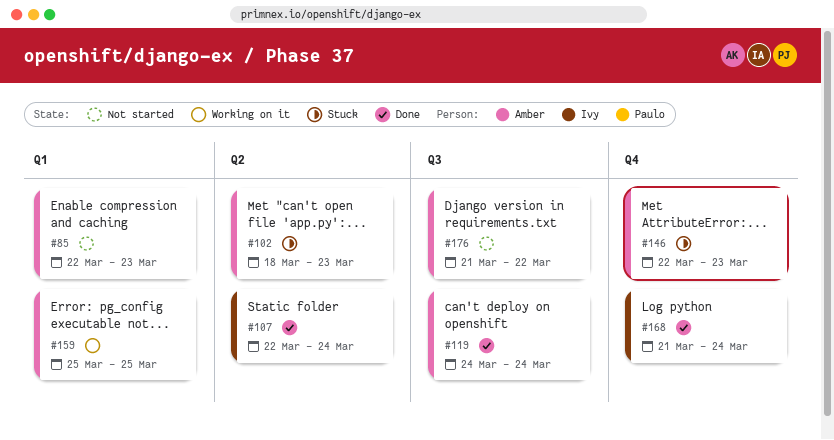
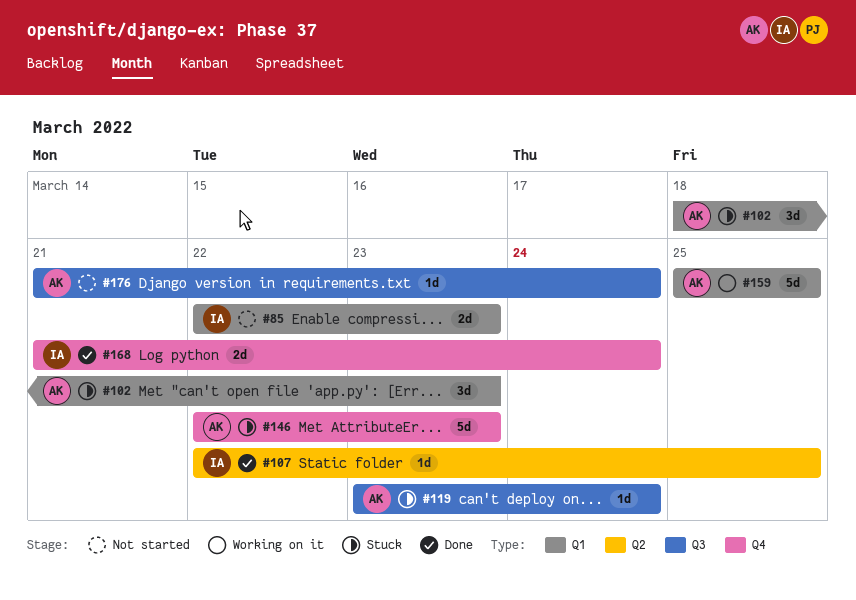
#85, owner: Amber -> Ivy
#102, label: Q2 -> Q1
#107, due: Mar 24 -> Mar 25
#119, status: Done -> Stuck
#119, start: Mar 24 -> Mar 23
#176, due: Mar 22 -> Mar 24

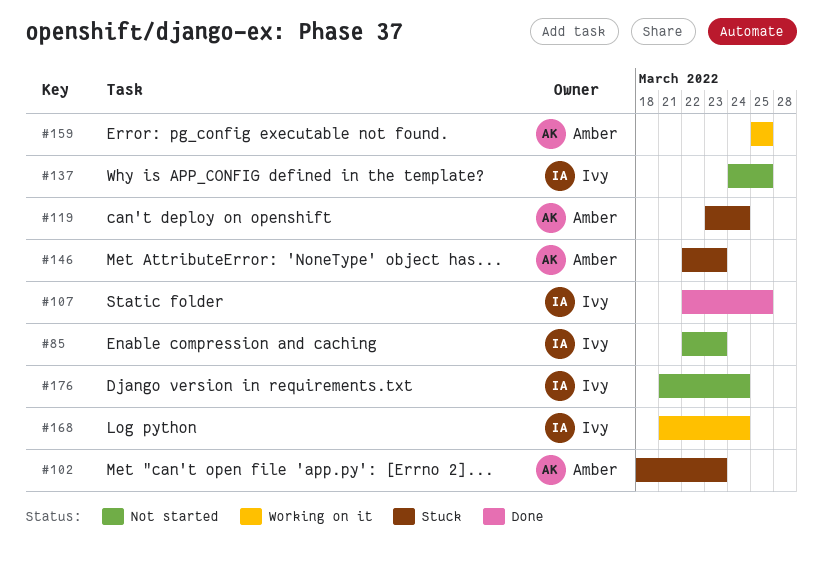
#137: none -> present
#168, status: Done -> Working on it
#176, owner: Amber -> Ivy

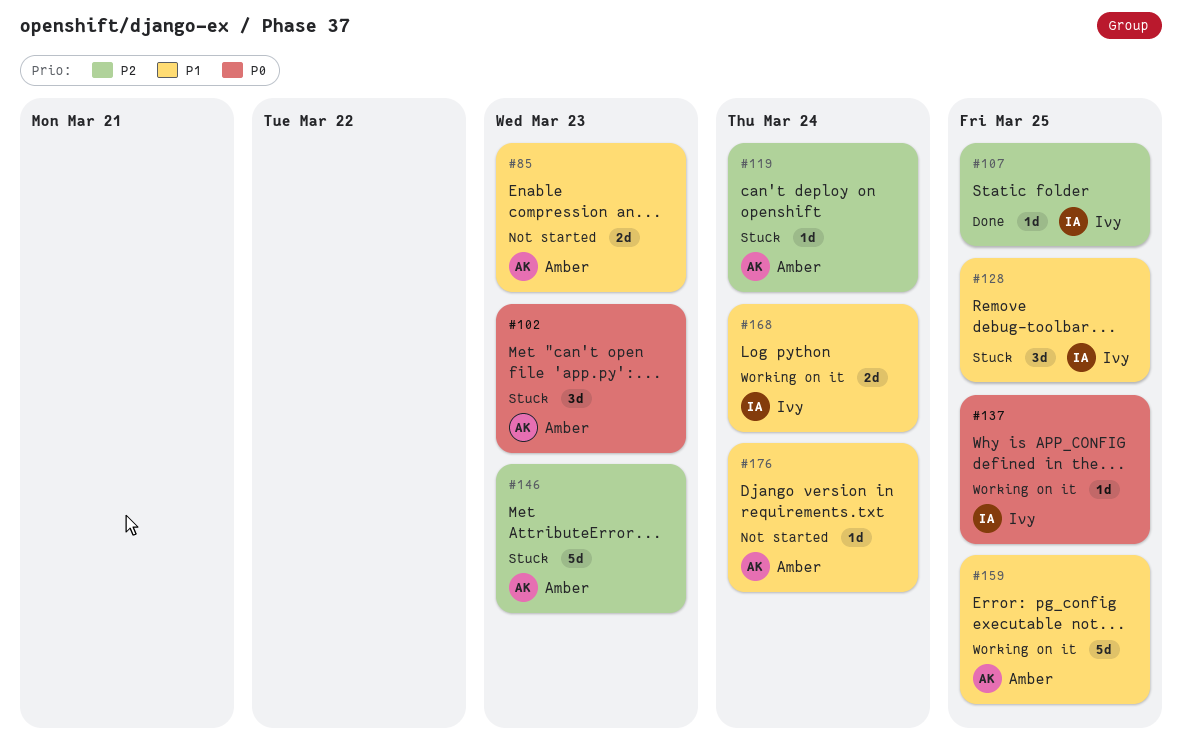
#85, owner: Ivy -> Amber
#128: none -> present
#137, status: Not started -> Working on it
#176, owner: Ivy -> Amber

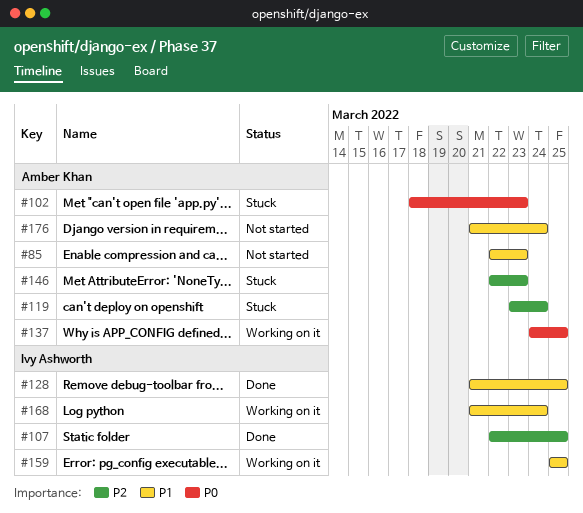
#128, status: Stuck -> Done
#137, owner: Ivy Ashworth -> Amber Khan
#159, owner: Amber Khan -> Ivy Ashworth

